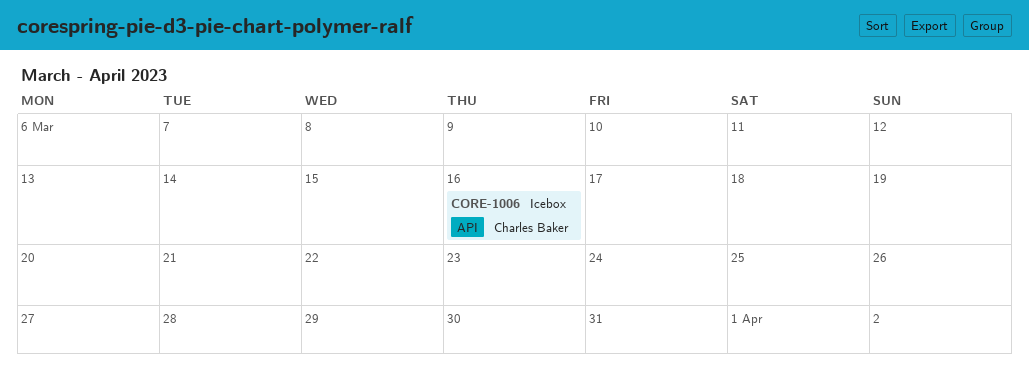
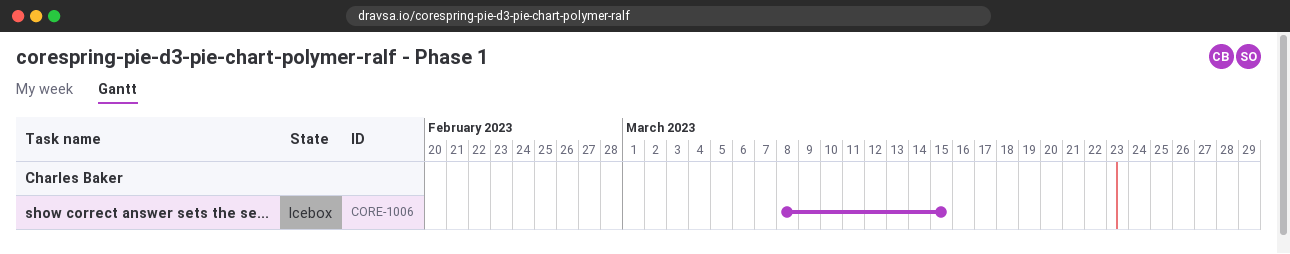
CORE-1006, due: Mar 16 -> Mar 15

